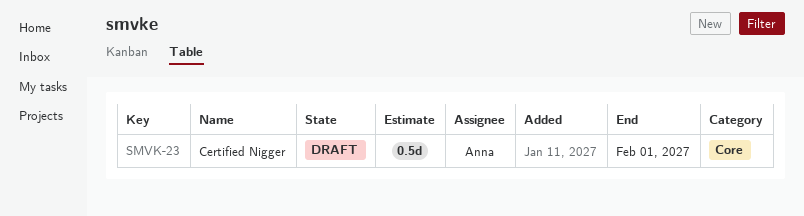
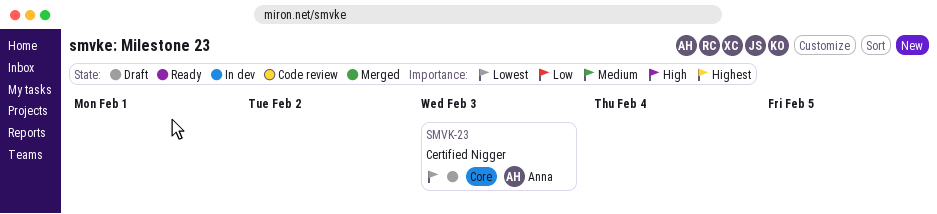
SMVK-23, due: Feb 1 -> Feb 3

